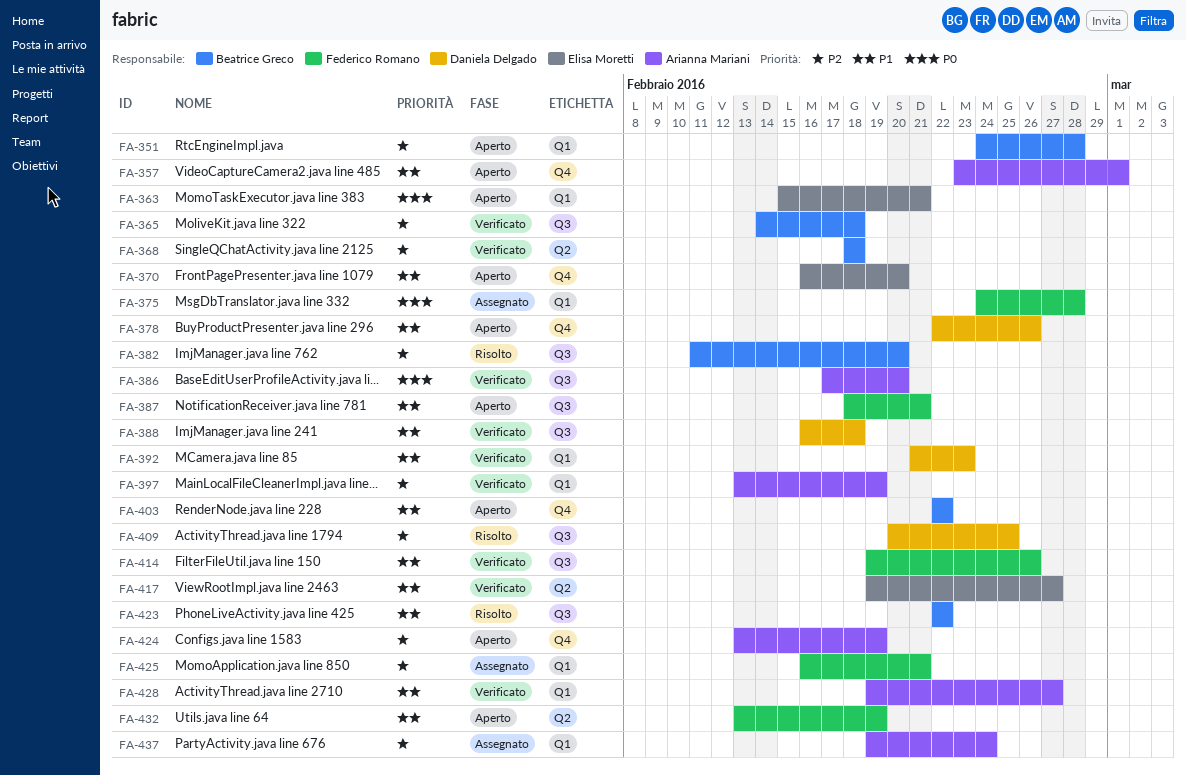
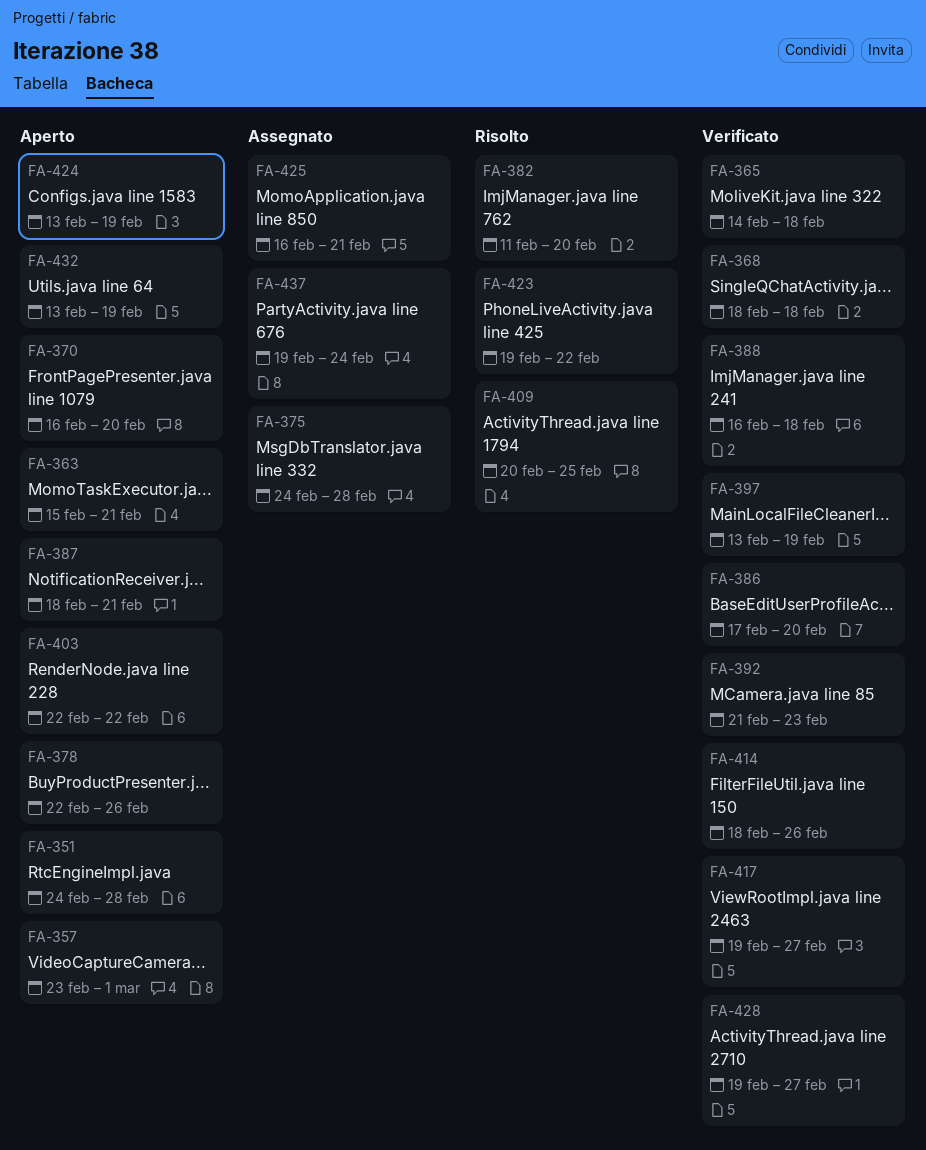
FA-414, start: Feb 19 -> Feb 18
FA-423, start: Feb 22 -> Feb 19

